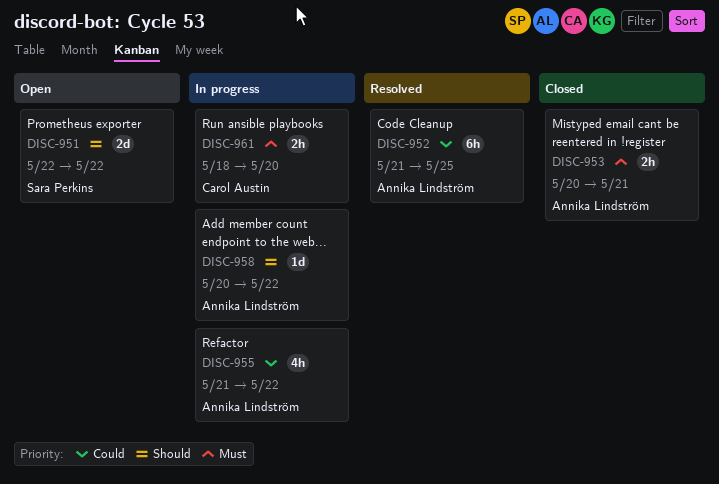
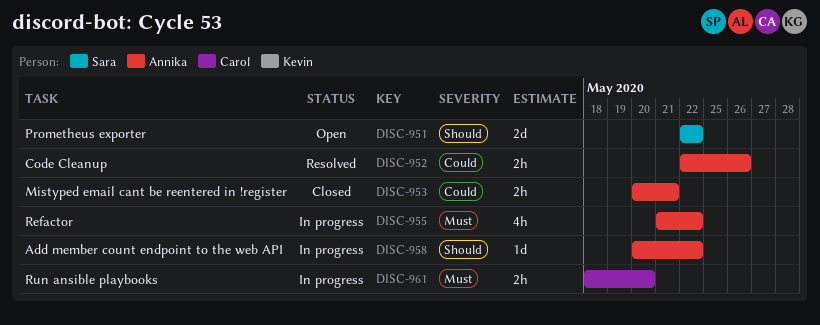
DISC-952, estimate: 6h -> 2h
DISC-952, start: May 21 -> May 22
DISC-952, due: May 25 -> May 26
DISC-953, priority: Must -> Could
DISC-955, priority: Could -> Must

